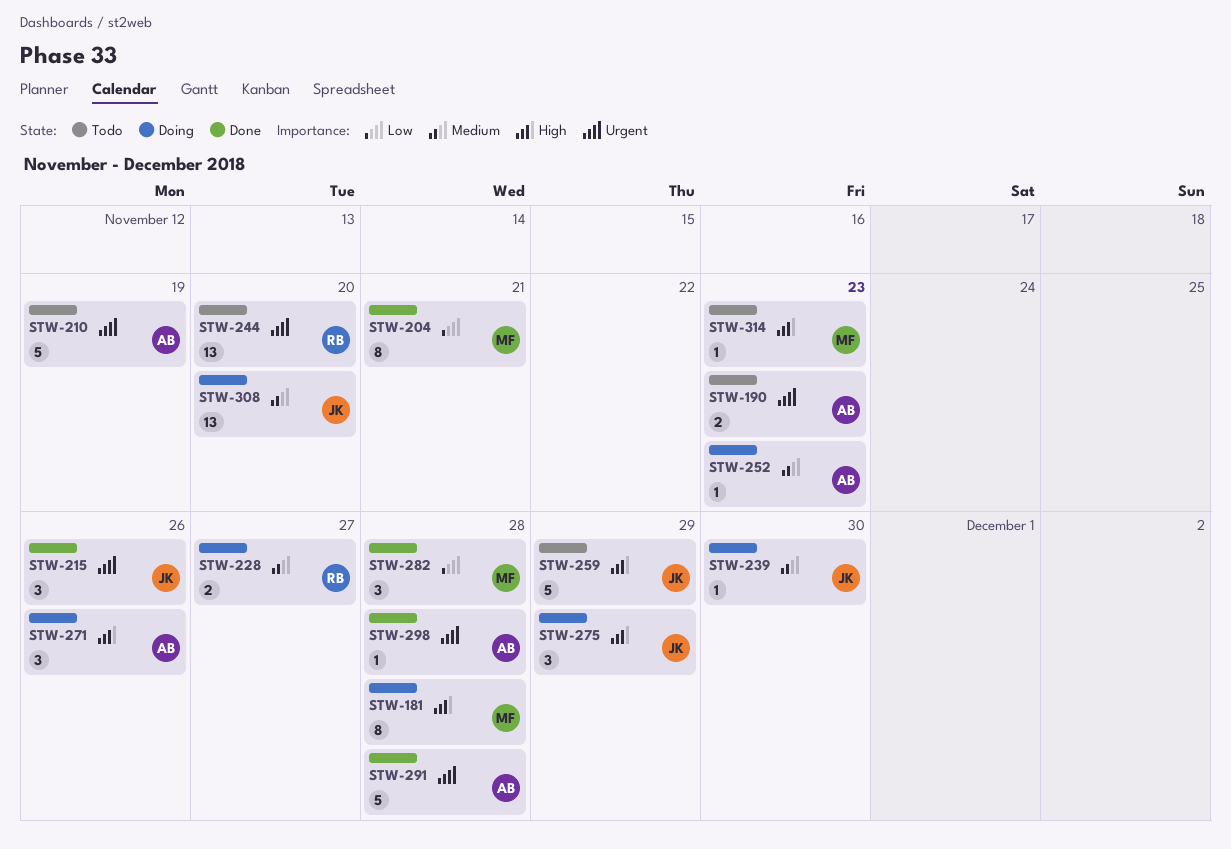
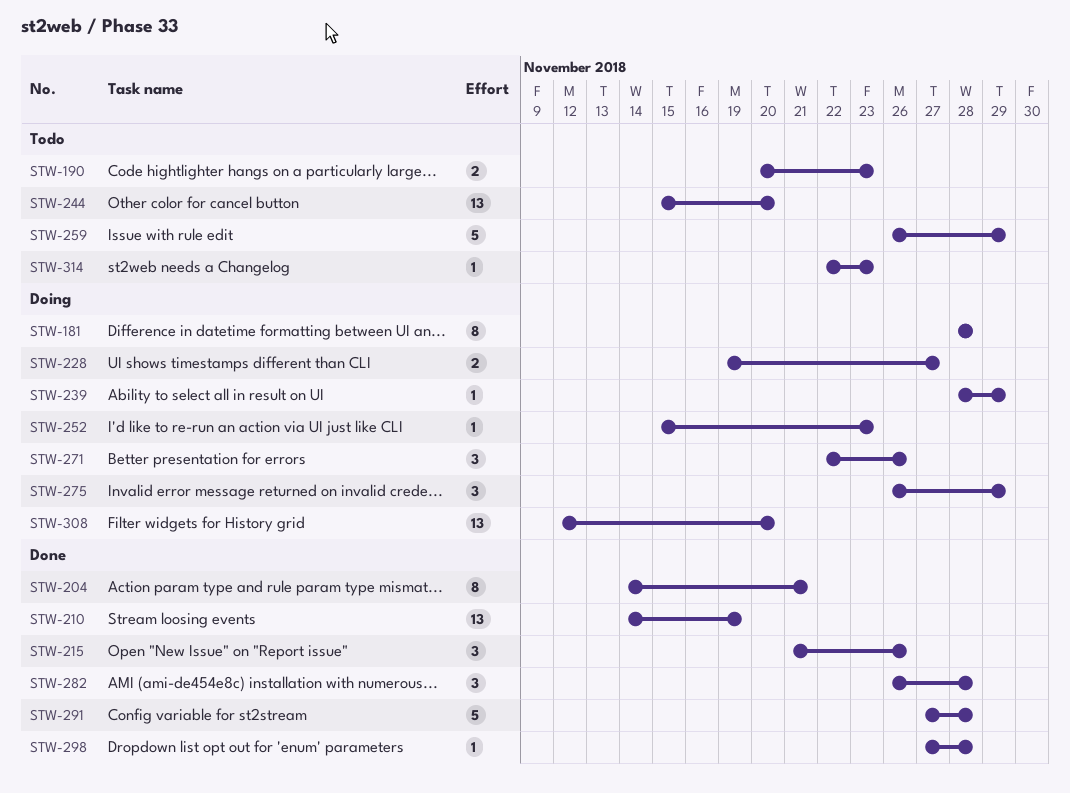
STW-210, status: Todo -> Done
STW-210, estimate: 5 -> 13
STW-239, due: Nov 30 -> Nov 29

